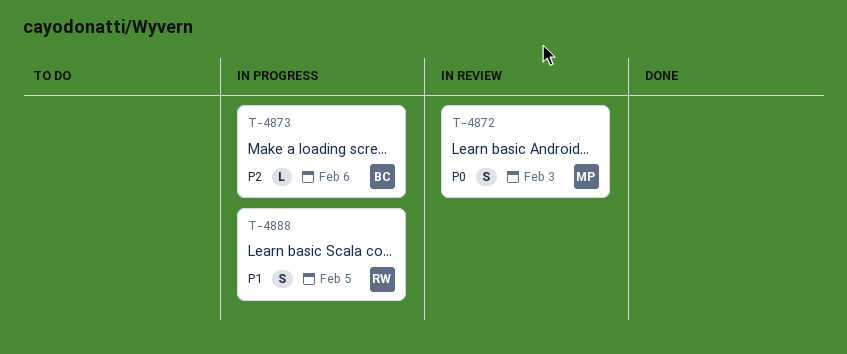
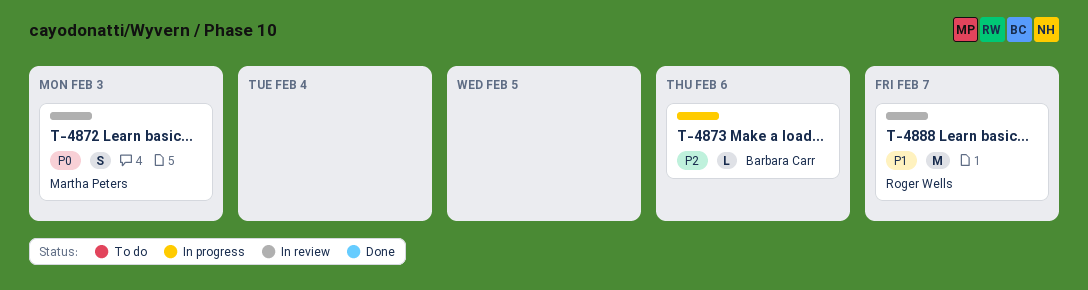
T-4888, status: In progress -> In review
T-4888, estimate: S -> M
T-4888, due: Feb 5 -> Feb 7

